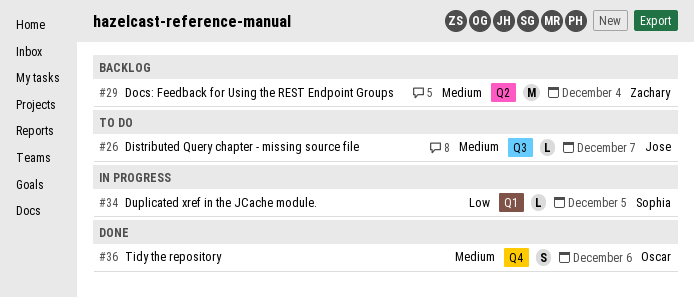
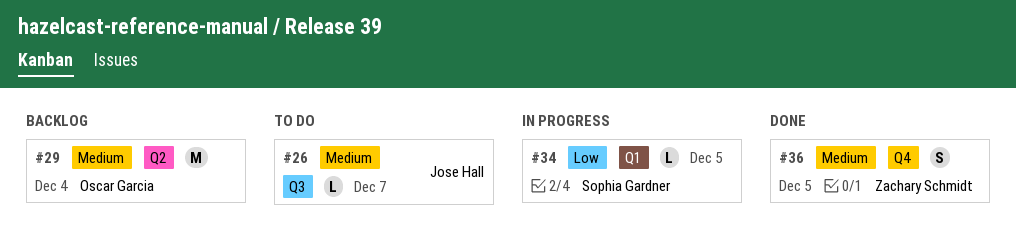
#29, owner: Zachary Schmidt -> Oscar Garcia
#36, owner: Oscar Garcia -> Zachary Schmidt
#36, due: Dec 6 -> Dec 5

